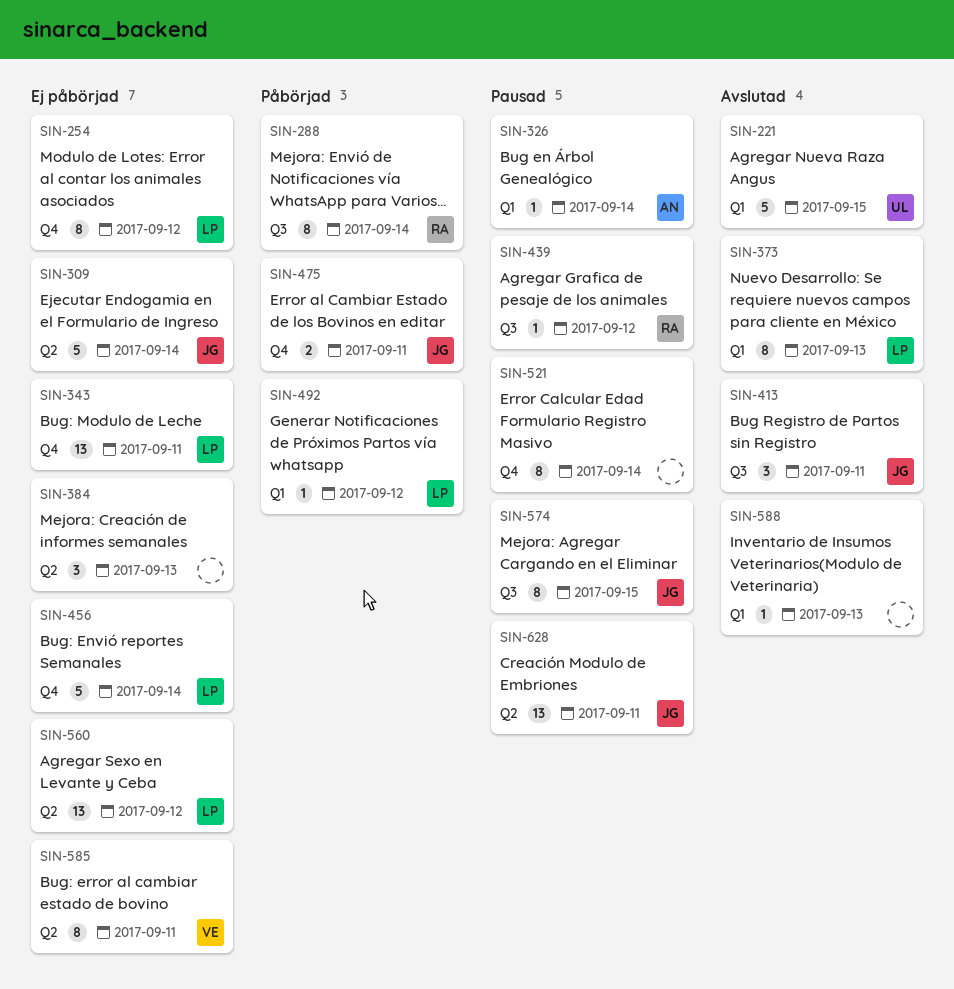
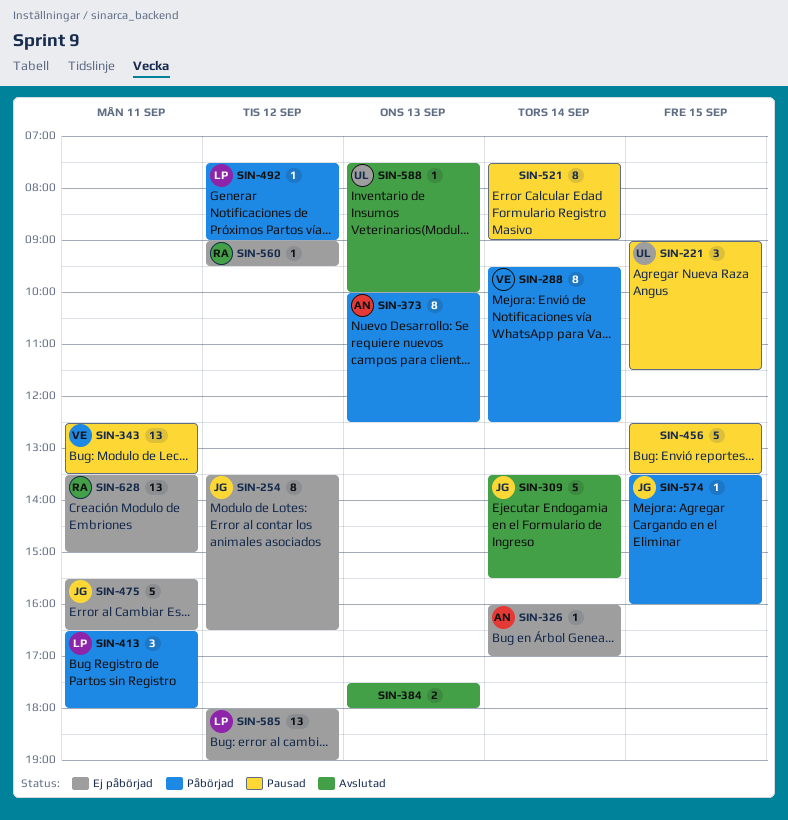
SIN-221, status: Avslutad -> Pausad
SIN-221, estimate: 5 -> 3
SIN-254, owner: LP -> JG
SIN-288, owner: RA -> VE
SIN-309, status: Ej påbörjad -> Avslutad
SIN-326, status: Pausad -> Ej påbörjad
SIN-343, status: Ej påbörjad -> Pausad
SIN-343, owner: LP -> VE
SIN-373, status: Avslutad -> Påbörjad
SIN-373, owner: LP -> AN
SIN-384, status: Ej påbörjad -> Avslutad
SIN-384, estimate: 3 -> 2
SIN-413, status: Avslutad -> Påbörjad
SIN-413, owner: JG -> LP
SIN-439: present -> none
SIN-456, status: Ej påbörjad -> Pausad
SIN-456, owner: LP -> none
SIN-456, day: Sep 14 -> Sep 15
SIN-475, status: Påbörjad -> Ej påbörjad
SIN-475, estimate: 2 -> 5
SIN-560, owner: LP -> RA
SIN-560, estimate: 13 -> 1
SIN-574, status: Pausad -> Påbörjad
SIN-574, estimate: 8 -> 1
SIN-585, owner: VE -> LP
SIN-585, estimate: 8 -> 13
SIN-585, day: Sep 11 -> Sep 12
SIN-588, owner: none -> UL
SIN-628, status: Pausad -> Ej påbörjad
SIN-628, owner: JG -> RA

